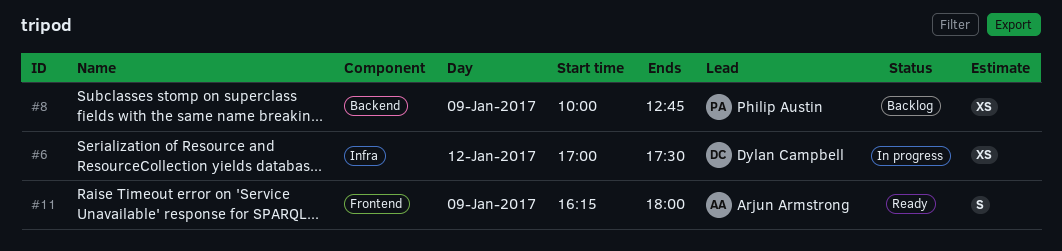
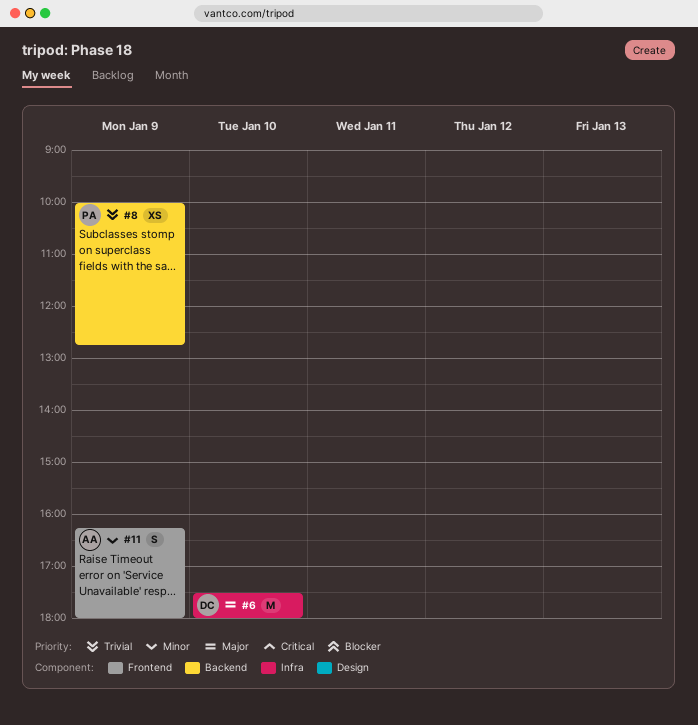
#6, estimate: XS -> M
#6, day: Jan 12 -> Jan 10
#6, begins: 17:00 -> 17:30
#6, ends: 17:30 -> 18:00

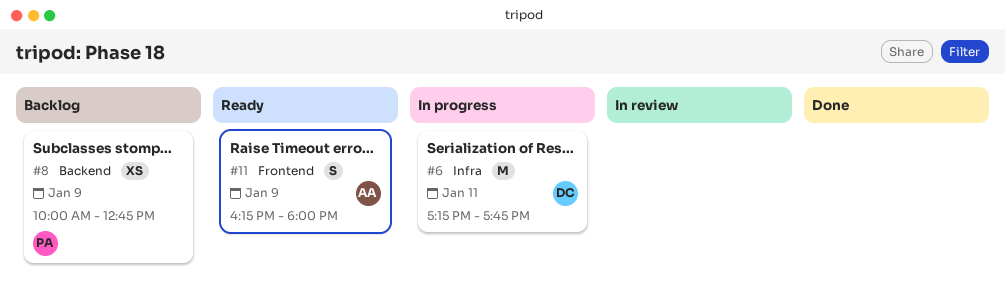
#6, day: Jan 10 -> Jan 11
#6, begins: 17:30 -> 17:15
#6, ends: 18:00 -> 17:45

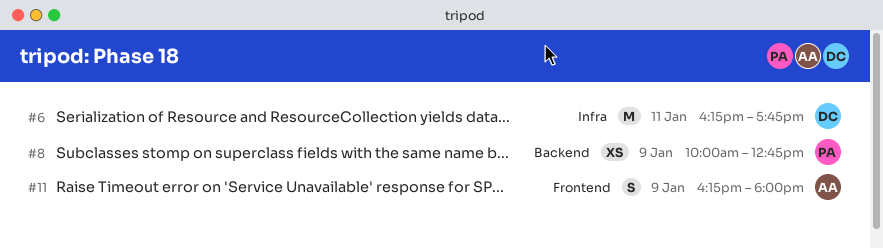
#6, begins: 17:15 -> 16:15

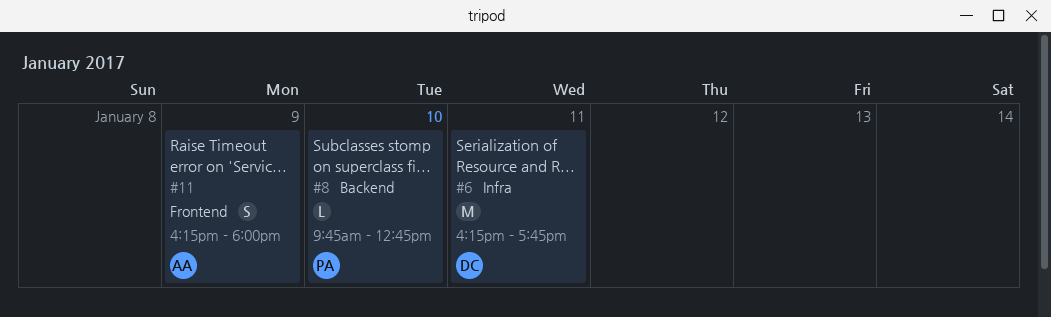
#8, estimate: XS -> L
#8, day: Jan 9 -> Jan 10
#8, begins: 10:00 -> 09:45

